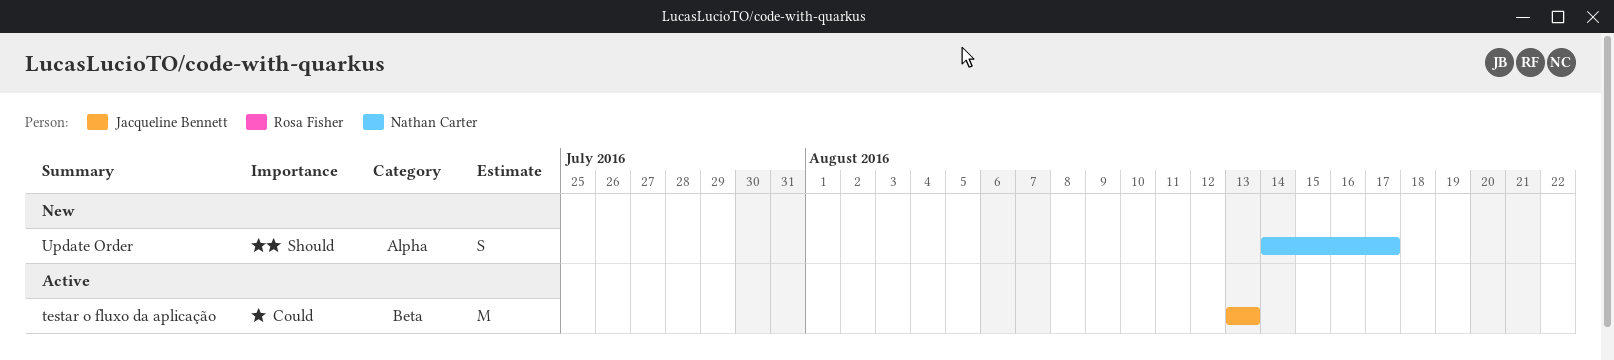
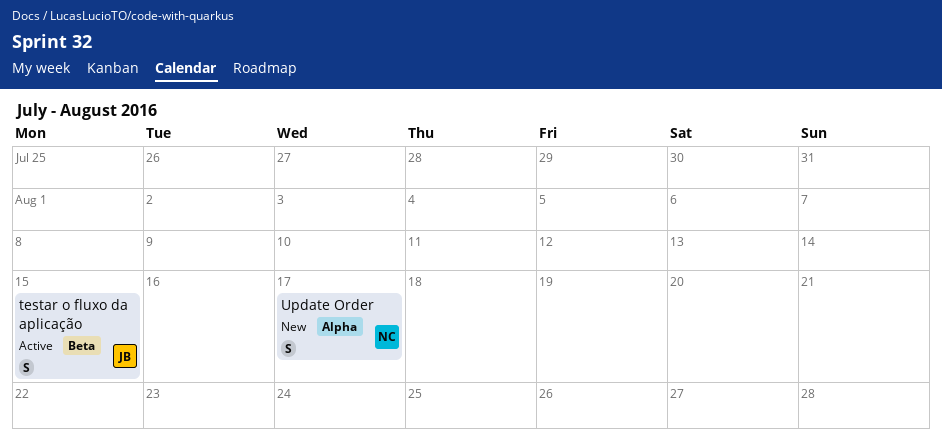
testar o fluxo da aplicação, estimate: M -> S
testar o fluxo da aplicação, due: Aug 13 -> Aug 15

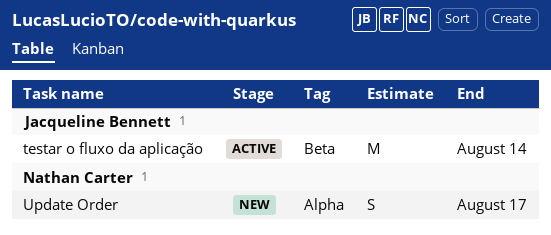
testar o fluxo da aplicação, estimate: S -> M
testar o fluxo da aplicação, due: Aug 15 -> Aug 14

